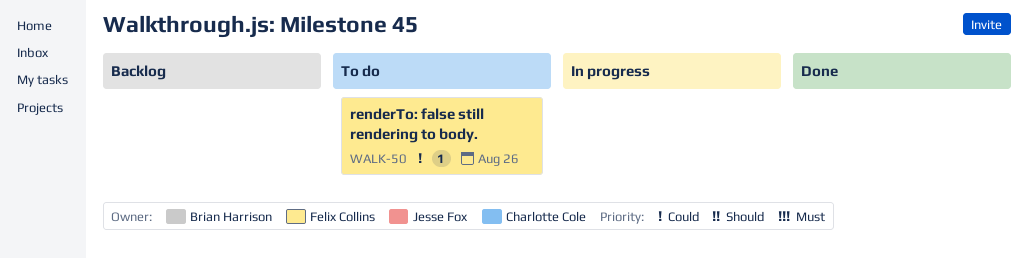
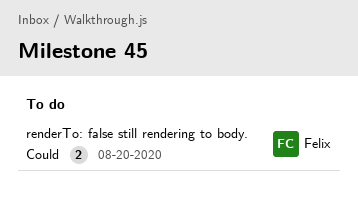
renderTo: false still rendering to body., estimate: 1 -> 2
renderTo: false still rendering to body., due: Aug 26 -> Aug 20

